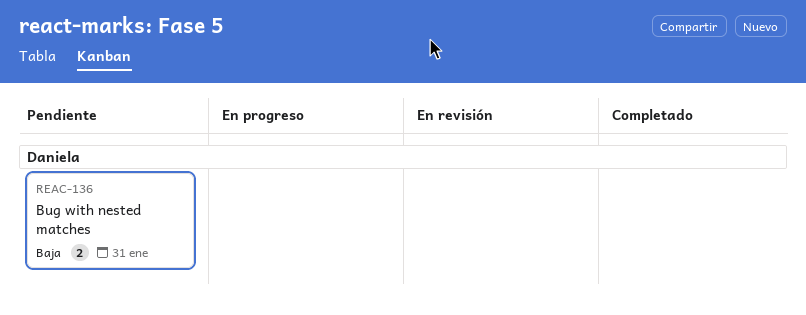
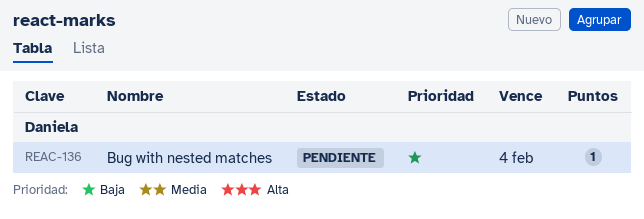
REAC-136, estimate: 2 -> 1
REAC-136, due: Jan 31 -> Feb 4

